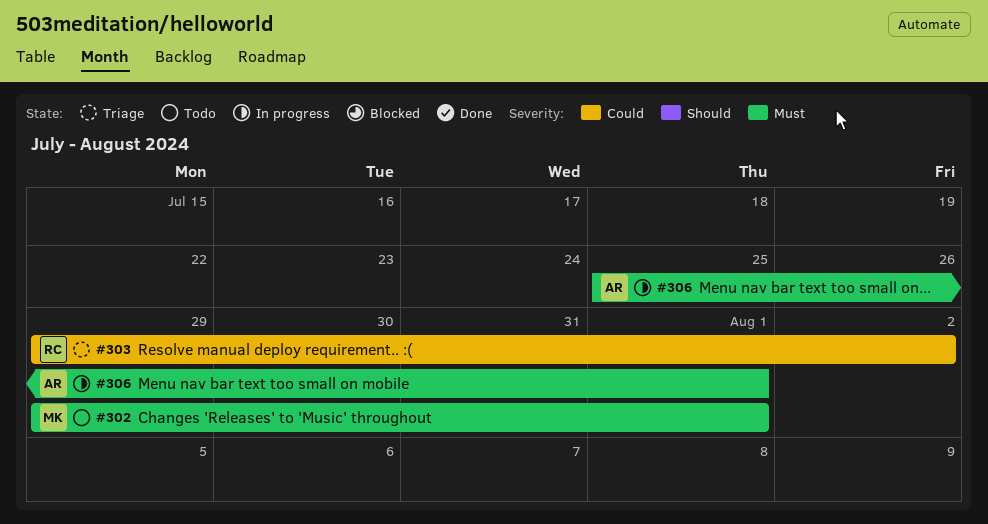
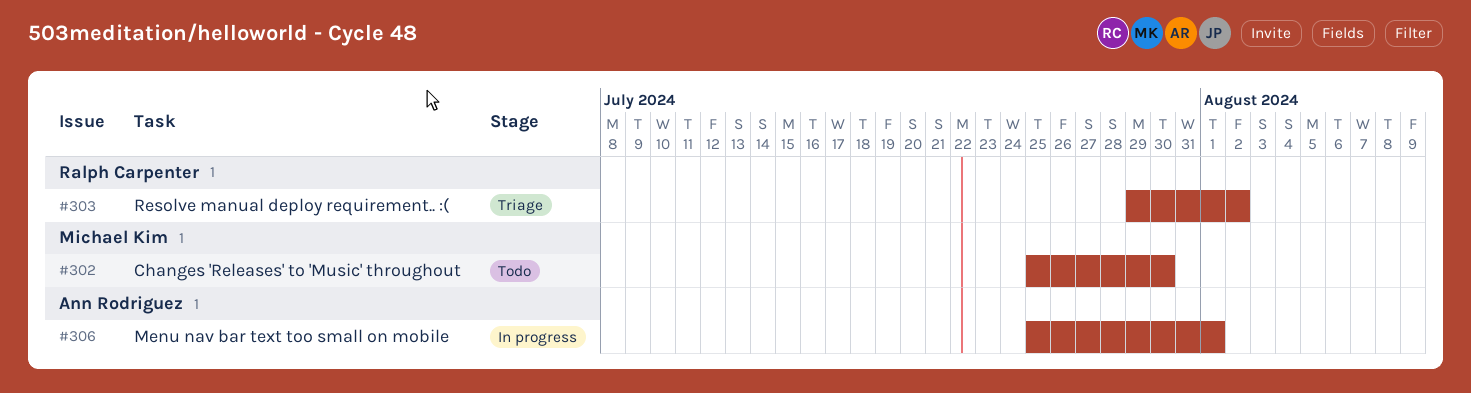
#302, start: Jul 29 -> Jul 25
#302, due: Aug 1 -> Jul 30

